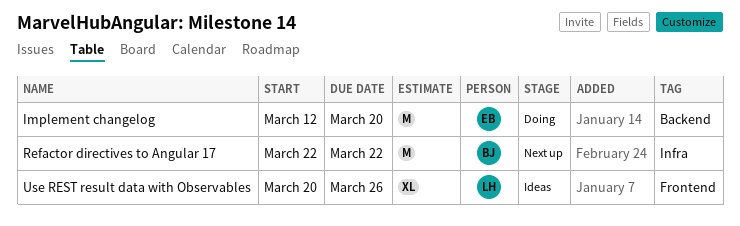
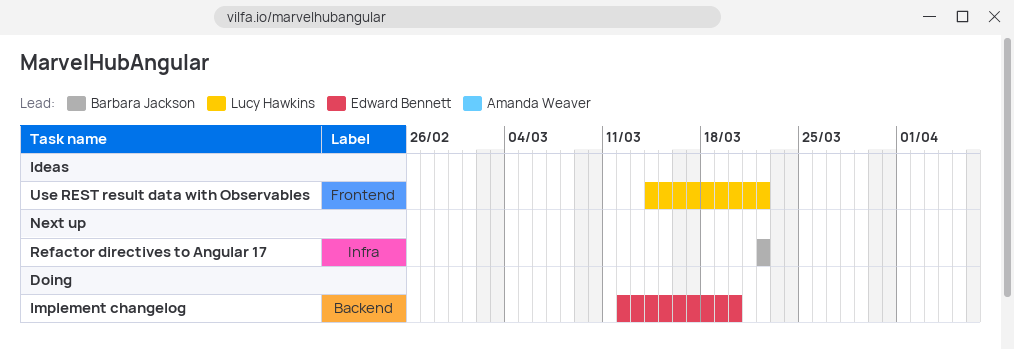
Use REST result data with Observables, start: Mar 20 -> Mar 14
Use REST result data with Observables, due: Mar 26 -> Mar 22

